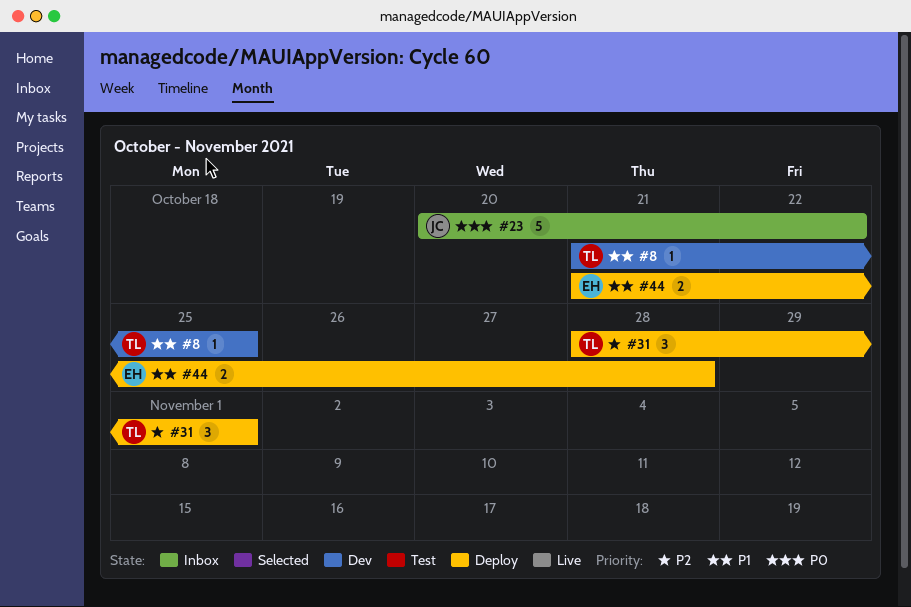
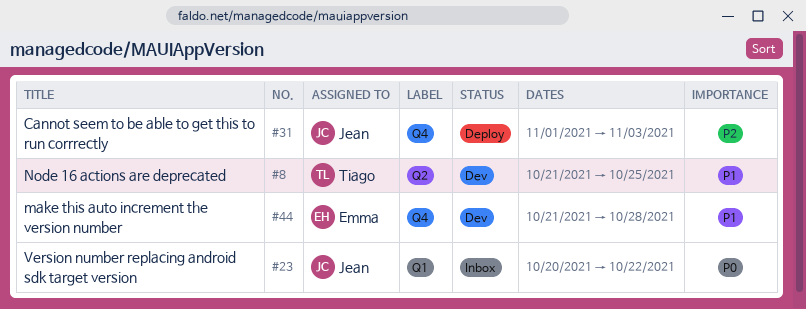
#31, owner: Tiago -> Jean
#31, start: Oct 28 -> Nov 1
#31, due: Nov 1 -> Nov 3
#44, status: Deploy -> Dev

